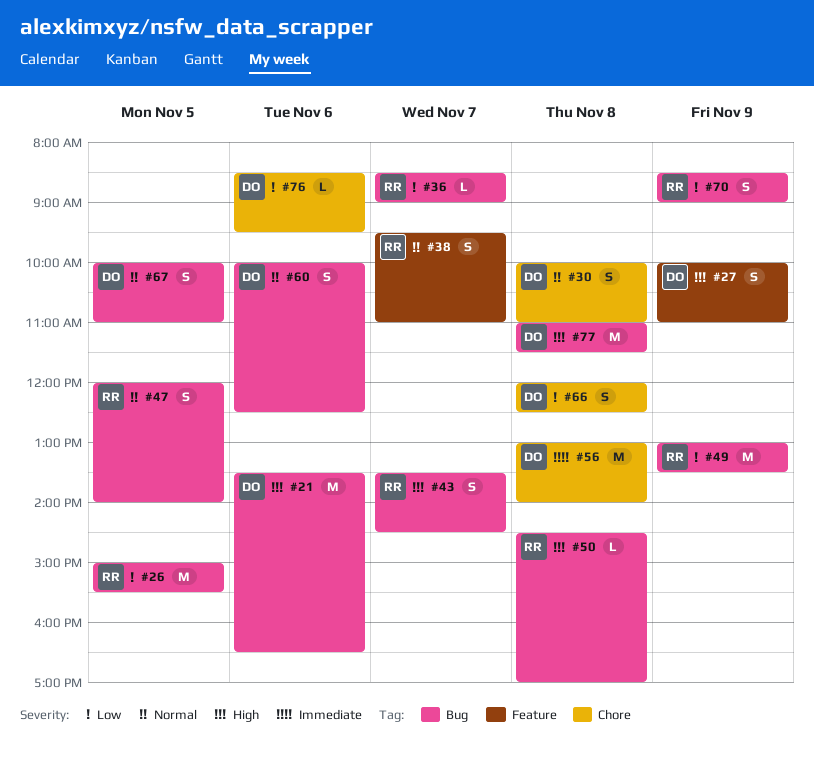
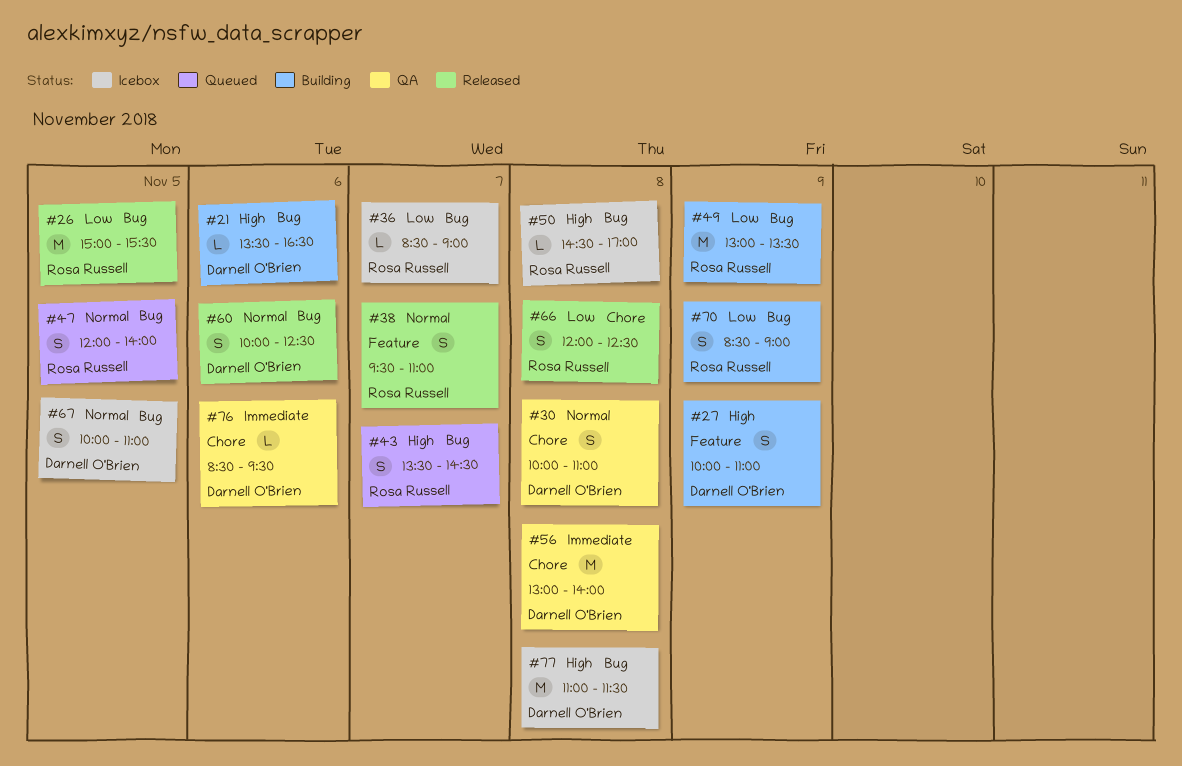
#21, estimate: M -> L
#66, owner: Darnell O'Brien -> Rosa Russell
#76, priority: Low -> Immediate

